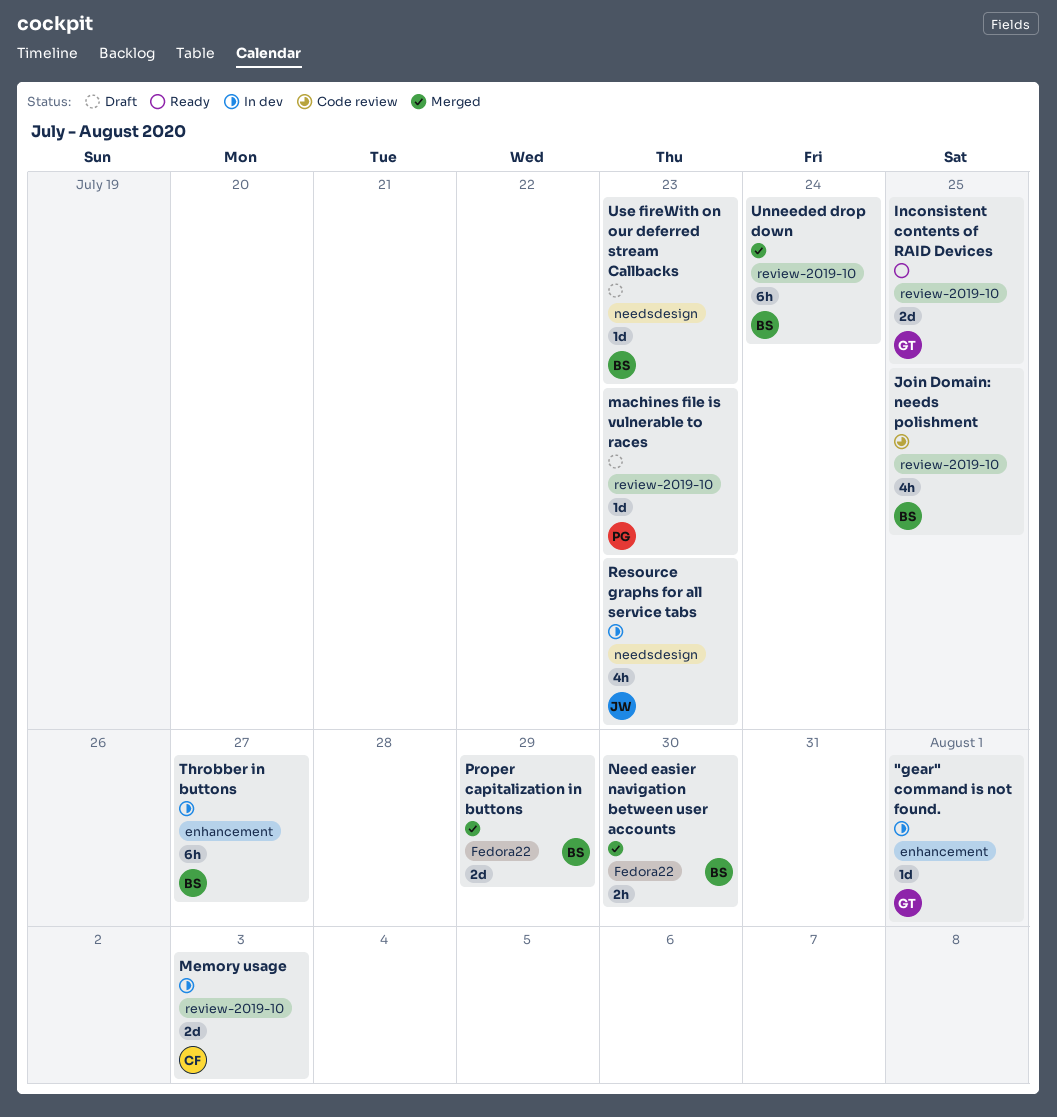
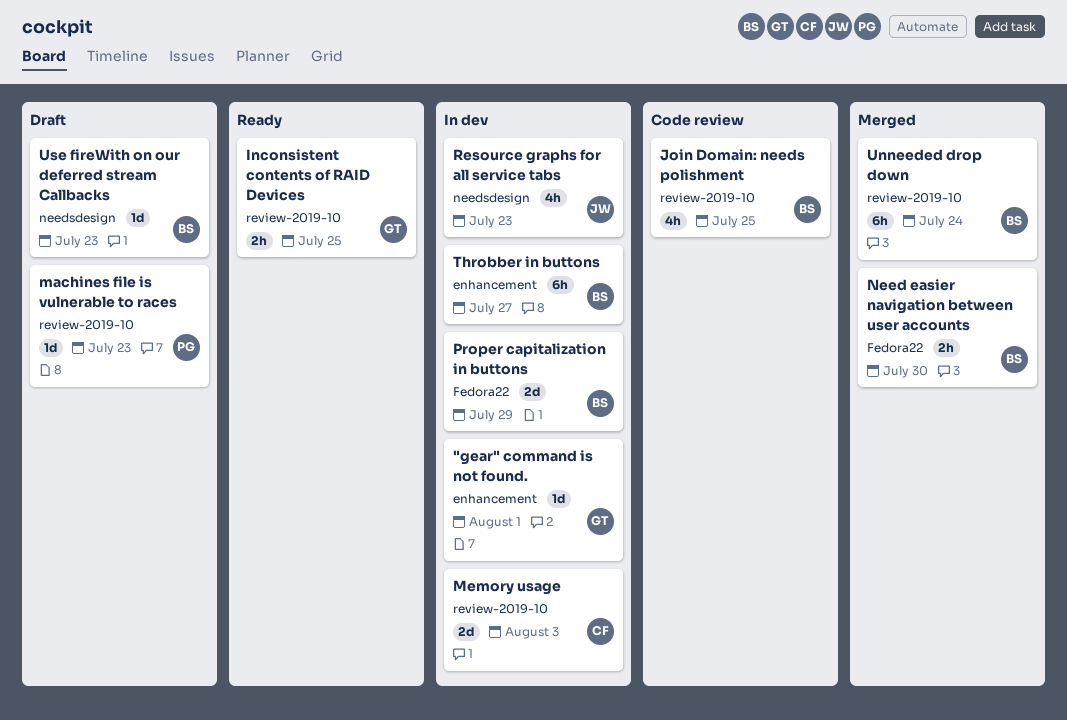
Inconsistent contents of RAID Devices, estimate: 2d -> 2h
Proper capitalization in buttons, status: Merged -> In dev

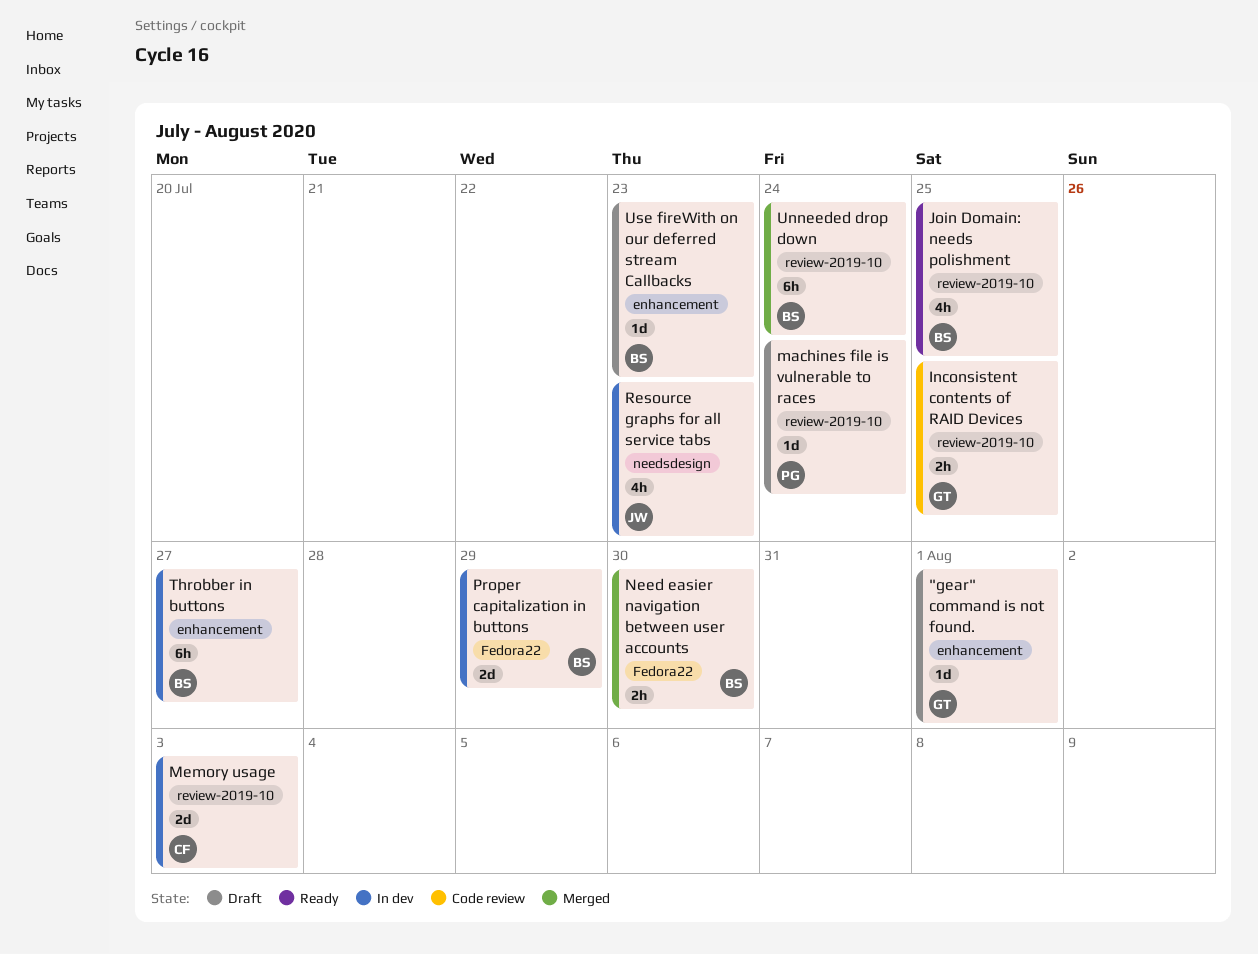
"gear" command is not found., status: In dev -> Draft
Inconsistent contents of RAID Devices, status: Ready -> Code review
Join Domain: needs polishment, status: Code review -> Ready
machines file is vulnerable to races, due: Jul 23 -> Jul 24
Use fireWith on our deferred stream Callbacks, label: needsdesign -> enhancement

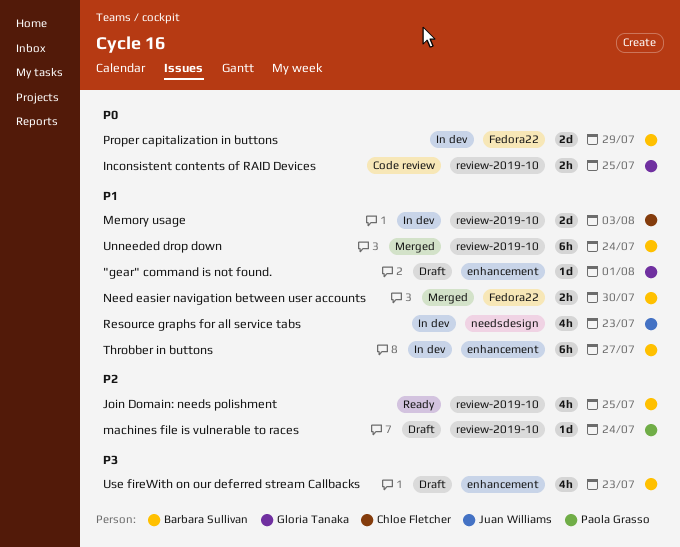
Use fireWith on our deferred stream Callbacks, estimate: 1d -> 4h

